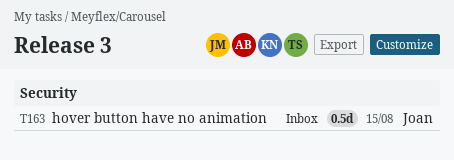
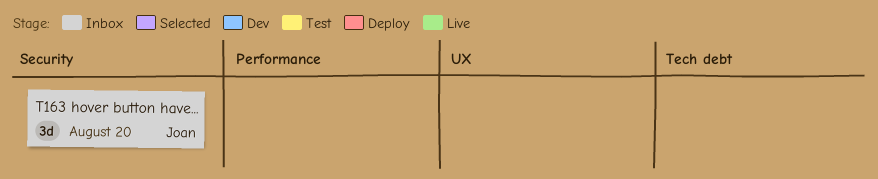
T163, estimate: 0.5d -> 3d
T163, due: Aug 15 -> Aug 20

